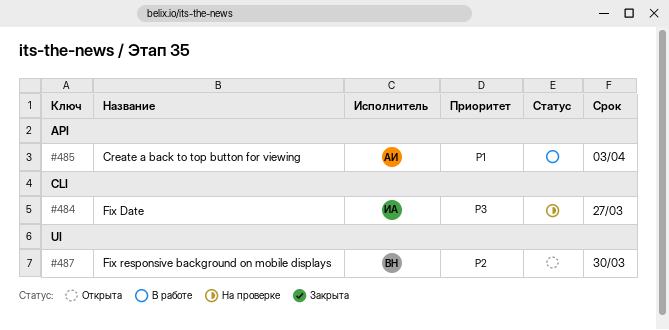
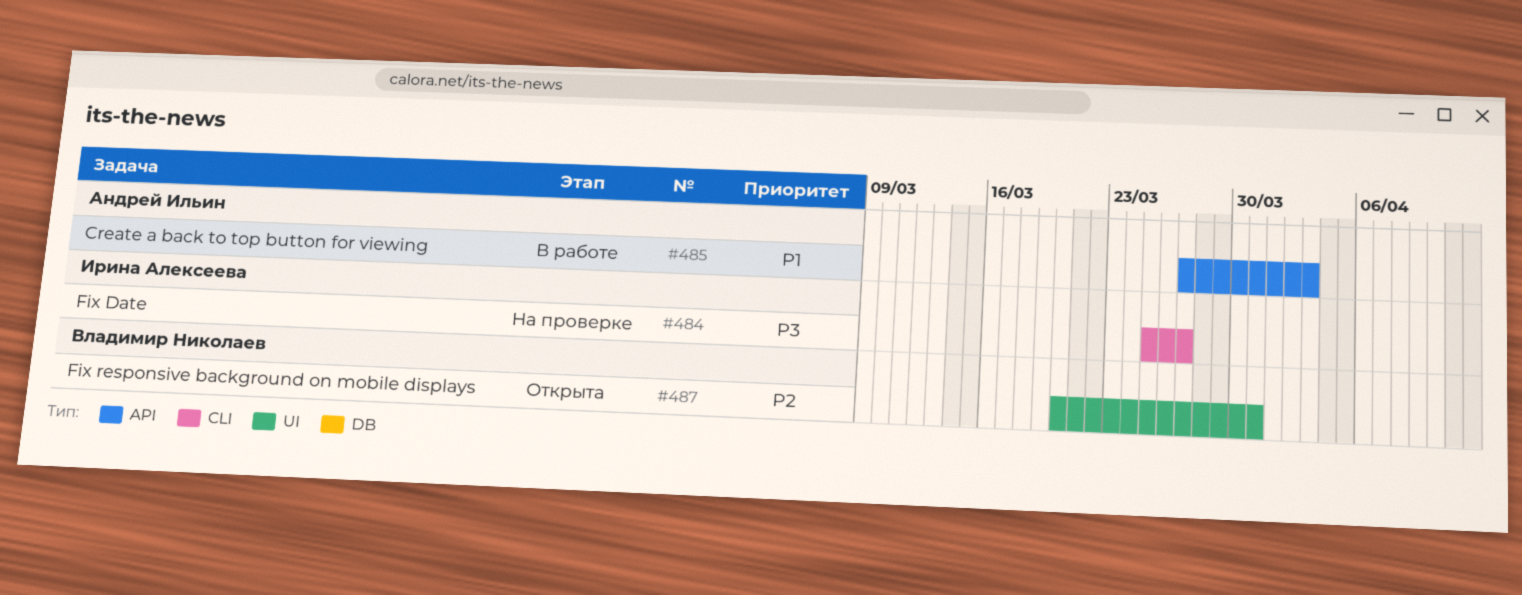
#487, due: Mar 30 -> Mar 31

